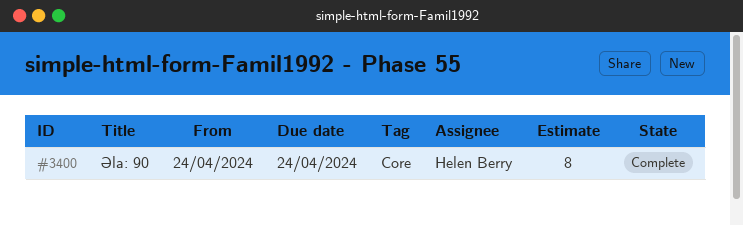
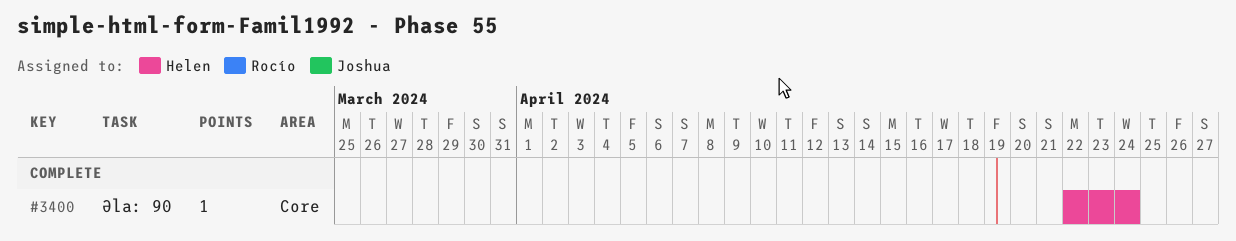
#3400, estimate: 8 -> 1
#3400, start: Apr 24 -> Apr 22

